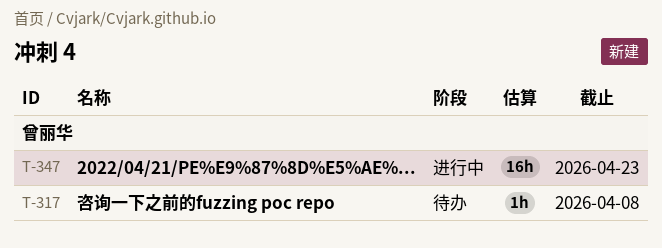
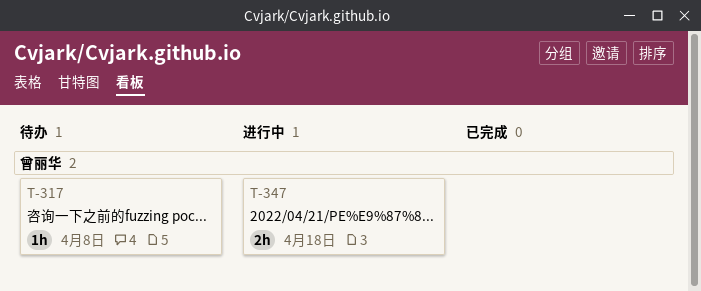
T-347, estimate: 16h -> 2h
T-347, due: Apr 23 -> Apr 18

